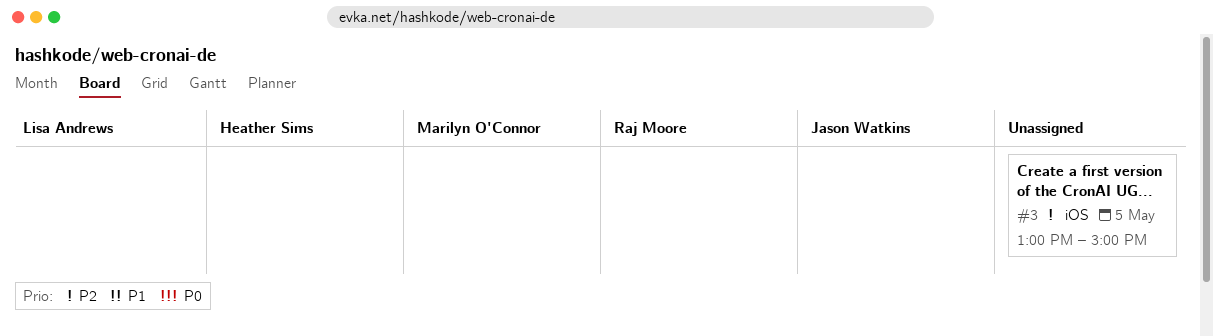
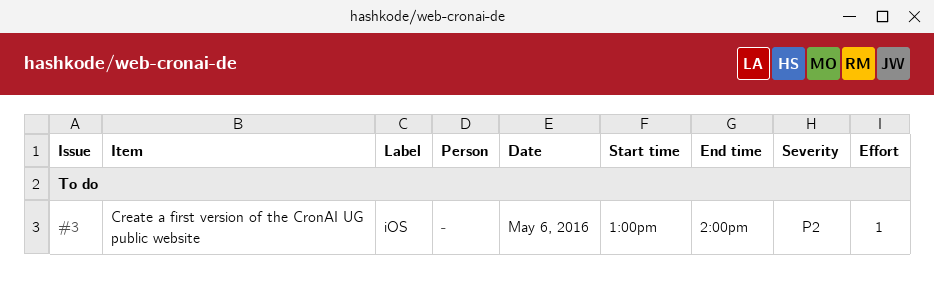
#3, day: May 5 -> May 6
#3, ends: 15:00 -> 14:00

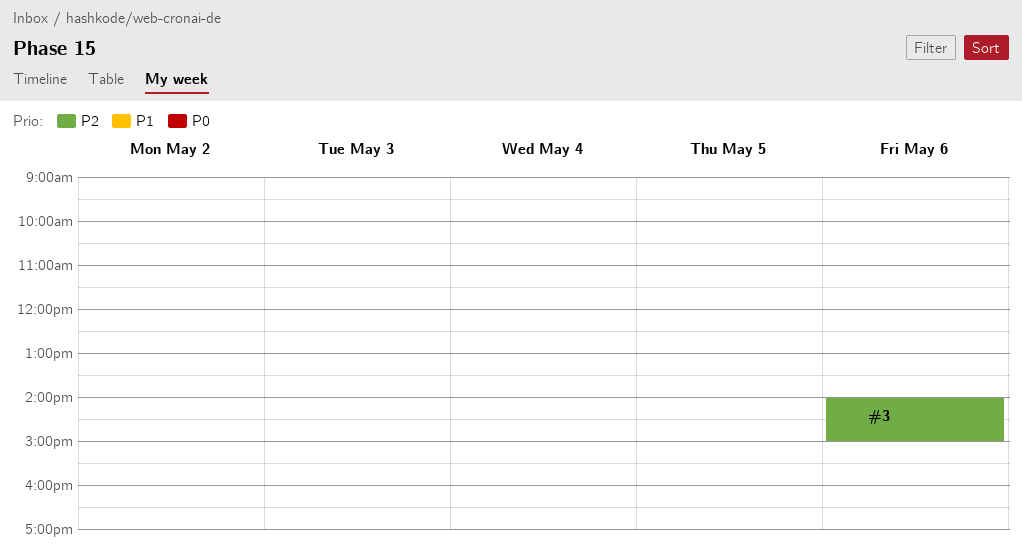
#3, begins: 13:00 -> 14:00
#3, ends: 14:00 -> 15:00

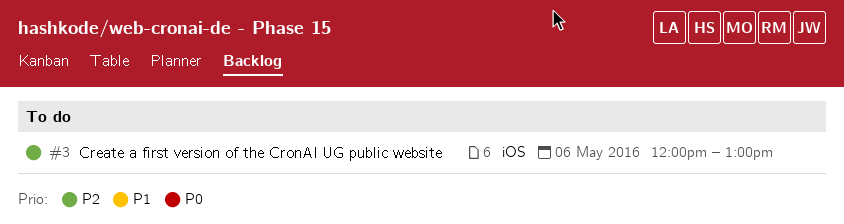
#3, begins: 14:00 -> 12:00
#3, ends: 15:00 -> 13:00

